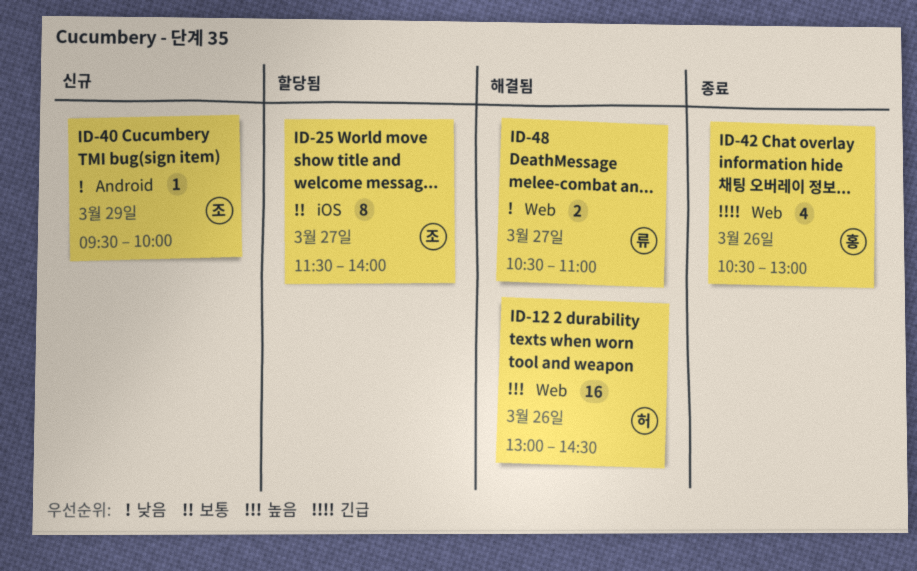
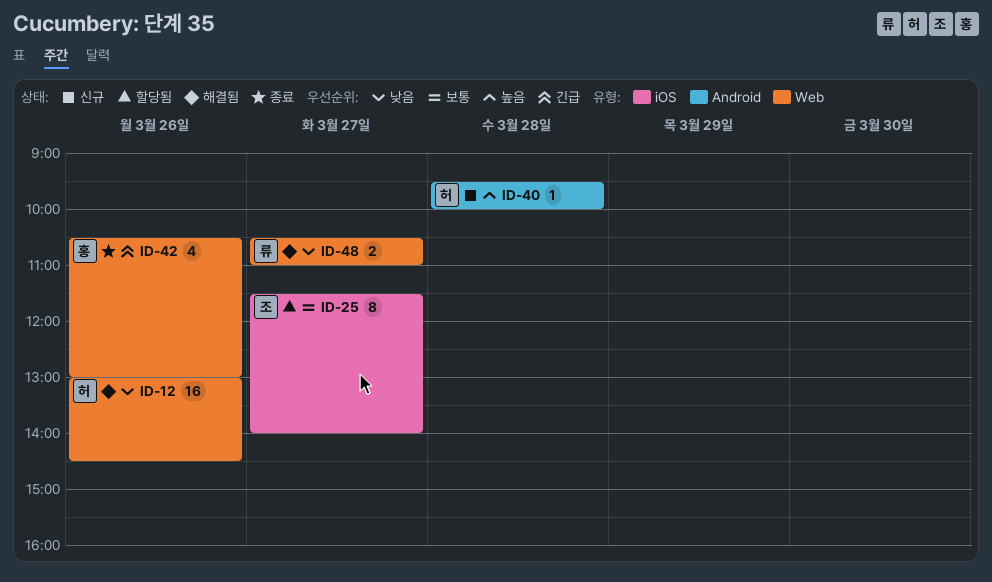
ID-12, priority: 높음 -> 낮음
ID-40, owner: 조 -> 허
ID-40, priority: 낮음 -> 높음
ID-40, day: Mar 29 -> Mar 28

